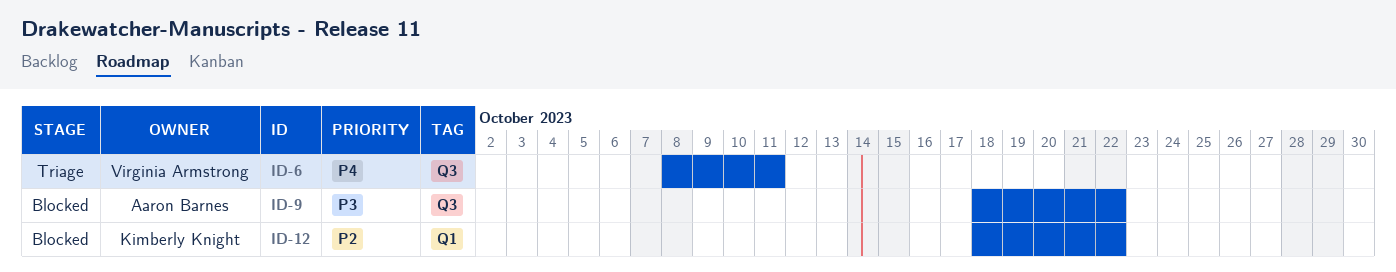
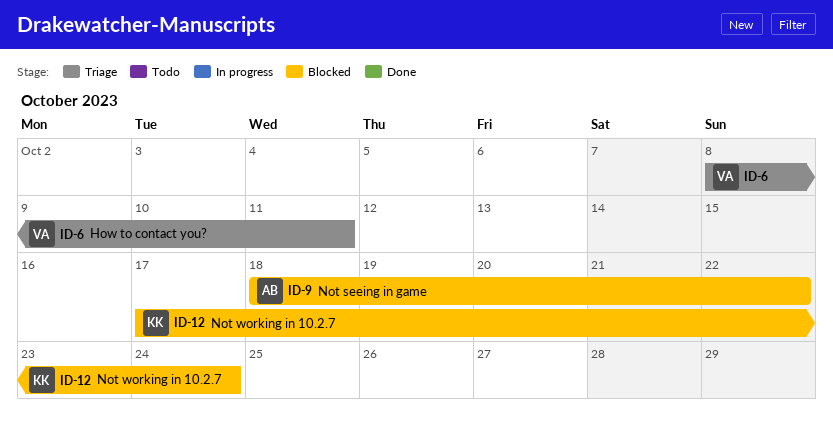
ID-12, start: Oct 18 -> Oct 17
ID-12, due: Oct 22 -> Oct 24

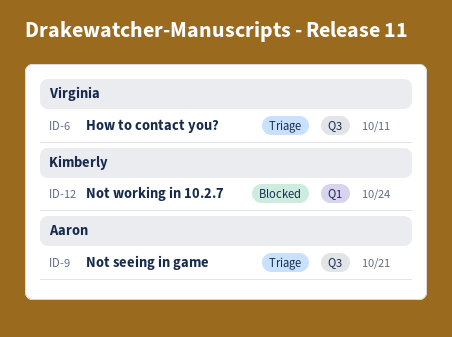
ID-9, status: Blocked -> Triage
ID-9, due: Oct 22 -> Oct 21

